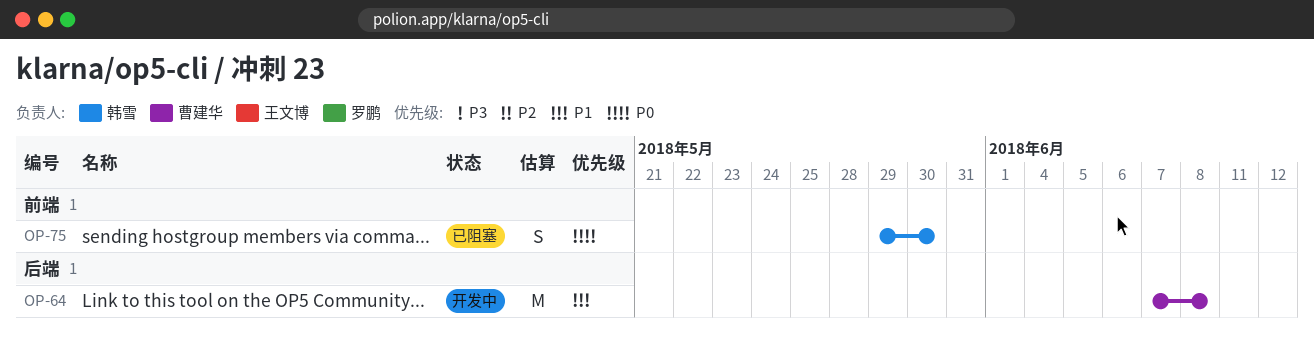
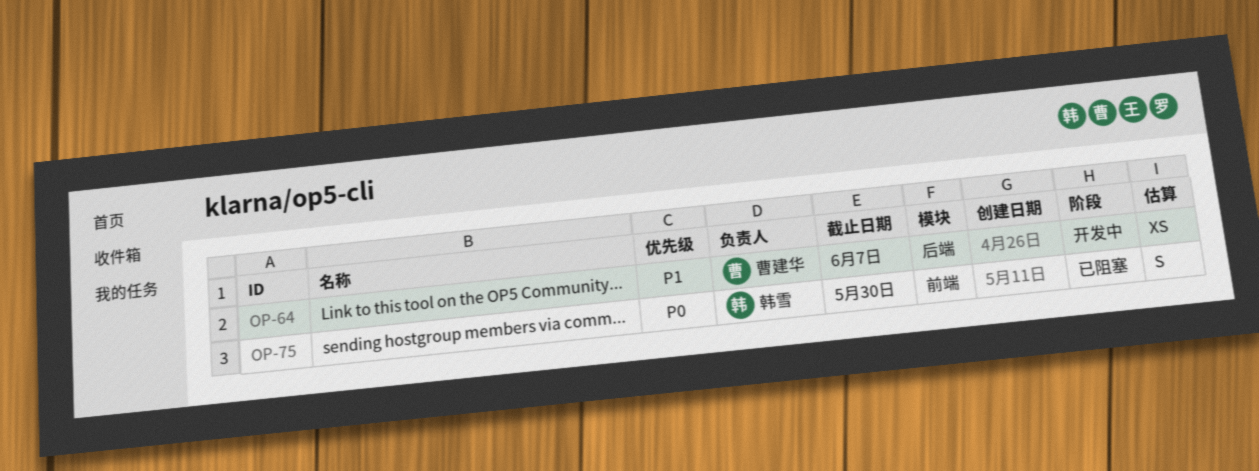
OP-64, estimate: M -> XS
OP-64, due: Jun 8 -> Jun 7

